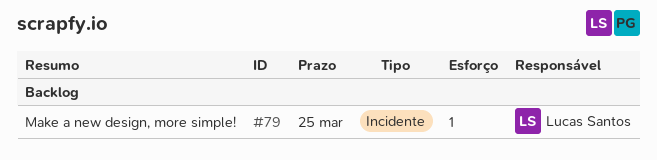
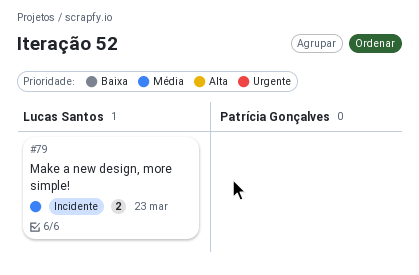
#79, estimate: 1 -> 2
#79, due: Mar 25 -> Mar 23

